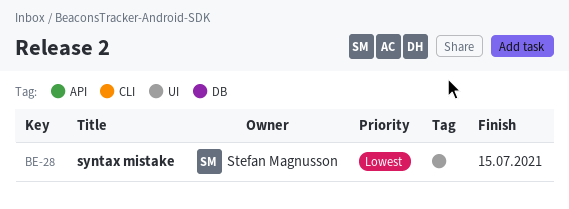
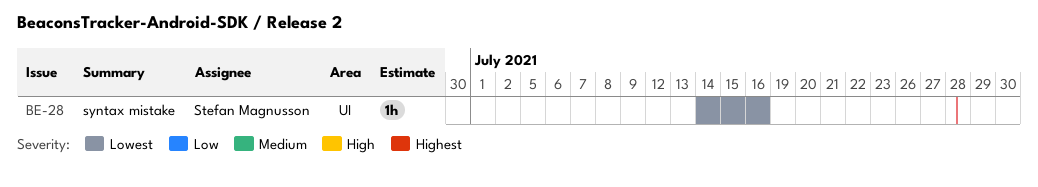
BE-28, due: Jul 15 -> Jul 16

